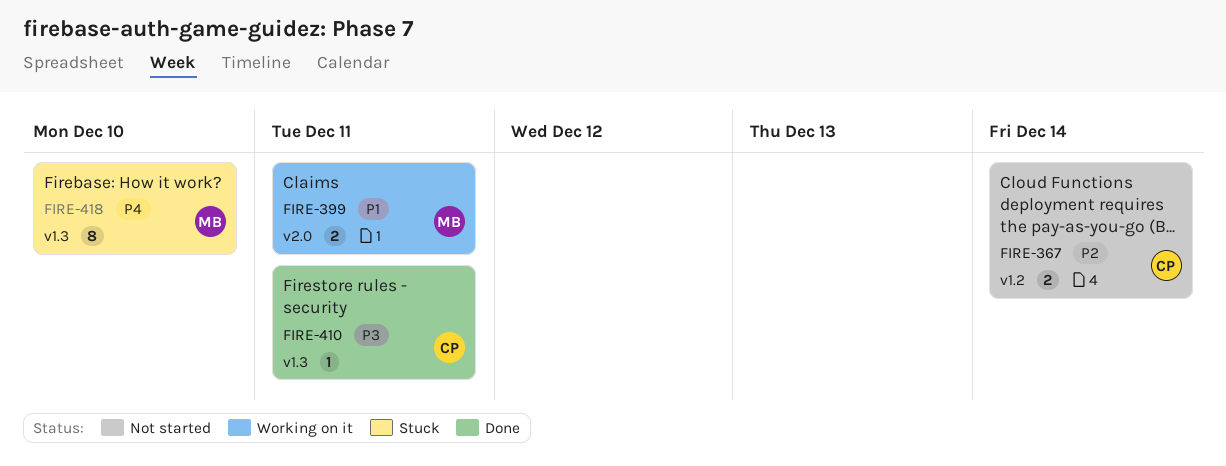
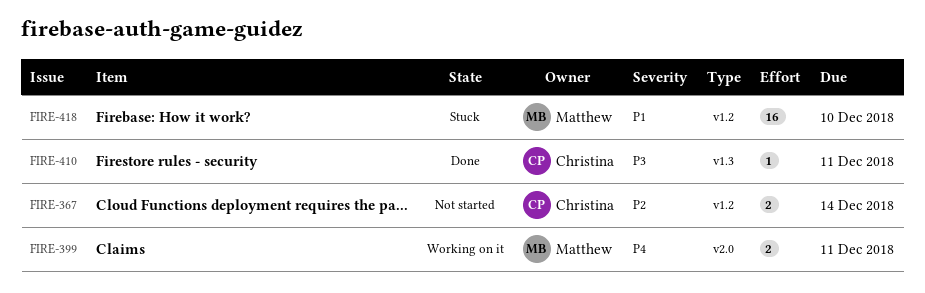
FIRE-399, priority: P1 -> P4
FIRE-418, priority: P4 -> P1
FIRE-418, label: v1.3 -> v1.2
FIRE-418, estimate: 8 -> 16

